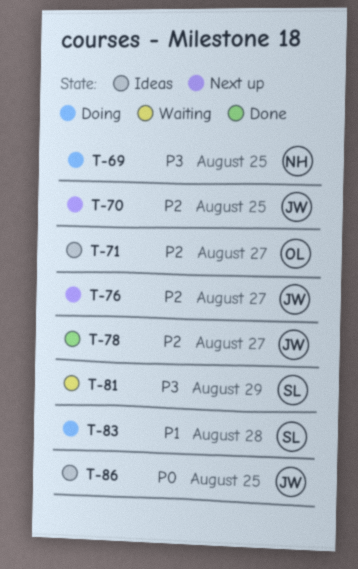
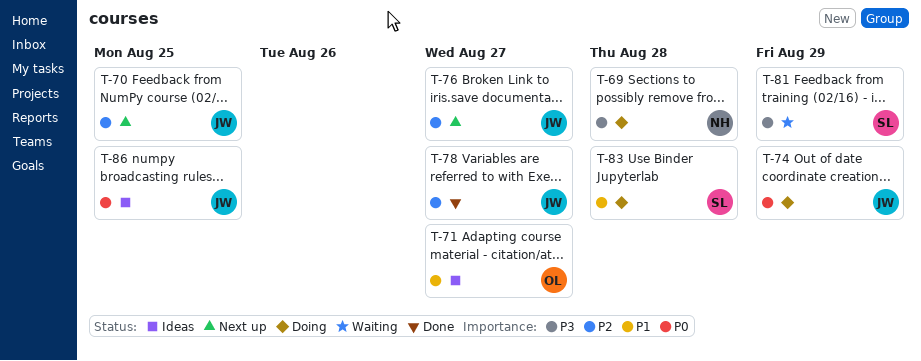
T-69, due: Aug 25 -> Aug 28
T-71, priority: P2 -> P1
T-74: none -> present

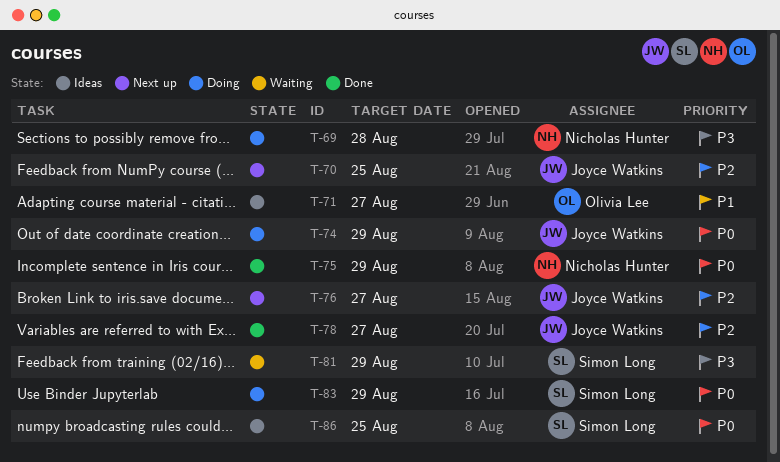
T-75: none -> present
T-83, priority: P1 -> P0
T-83, due: Aug 28 -> Aug 29
T-86, owner: Joyce Watkins -> Simon Long

